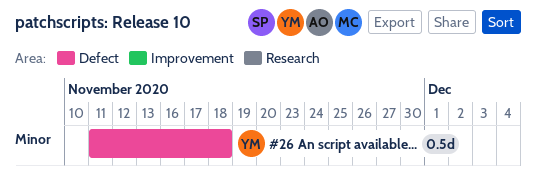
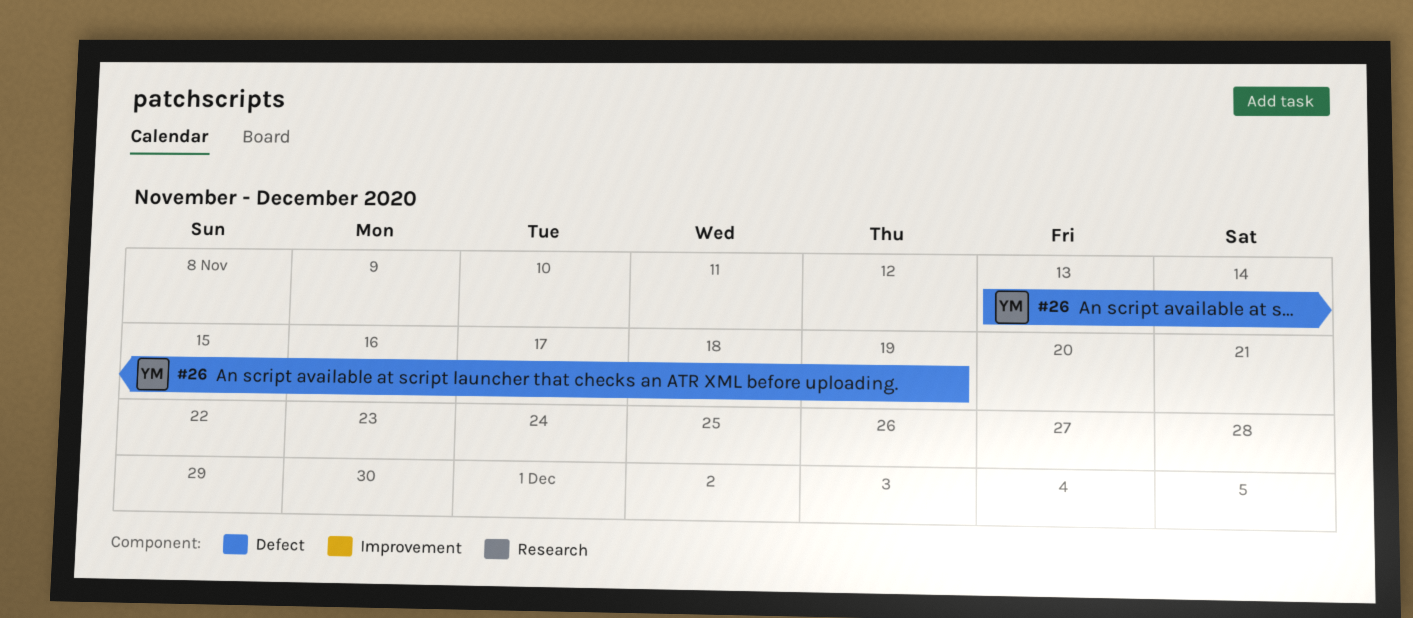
#26, start: Nov 11 -> Nov 13
#26, due: Nov 18 -> Nov 19

